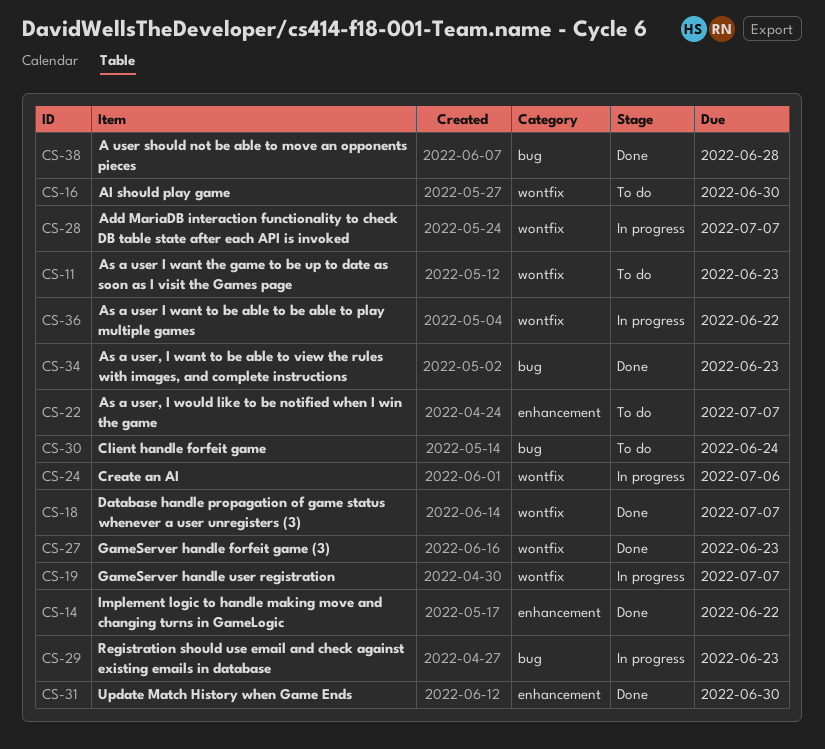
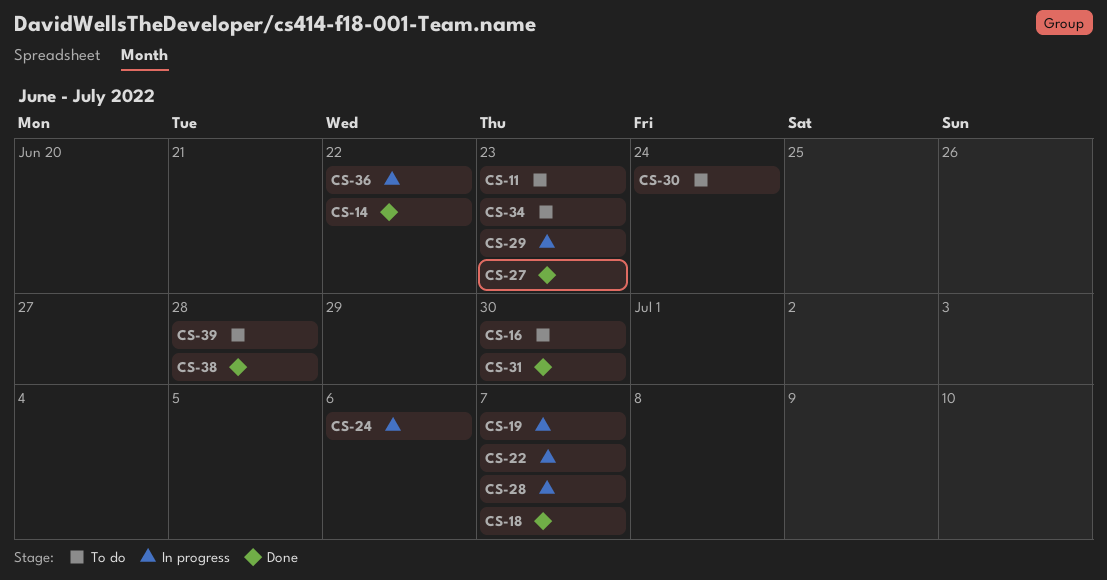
CS-22, status: To do -> In progress
CS-34, status: Done -> To do
CS-39: none -> present

